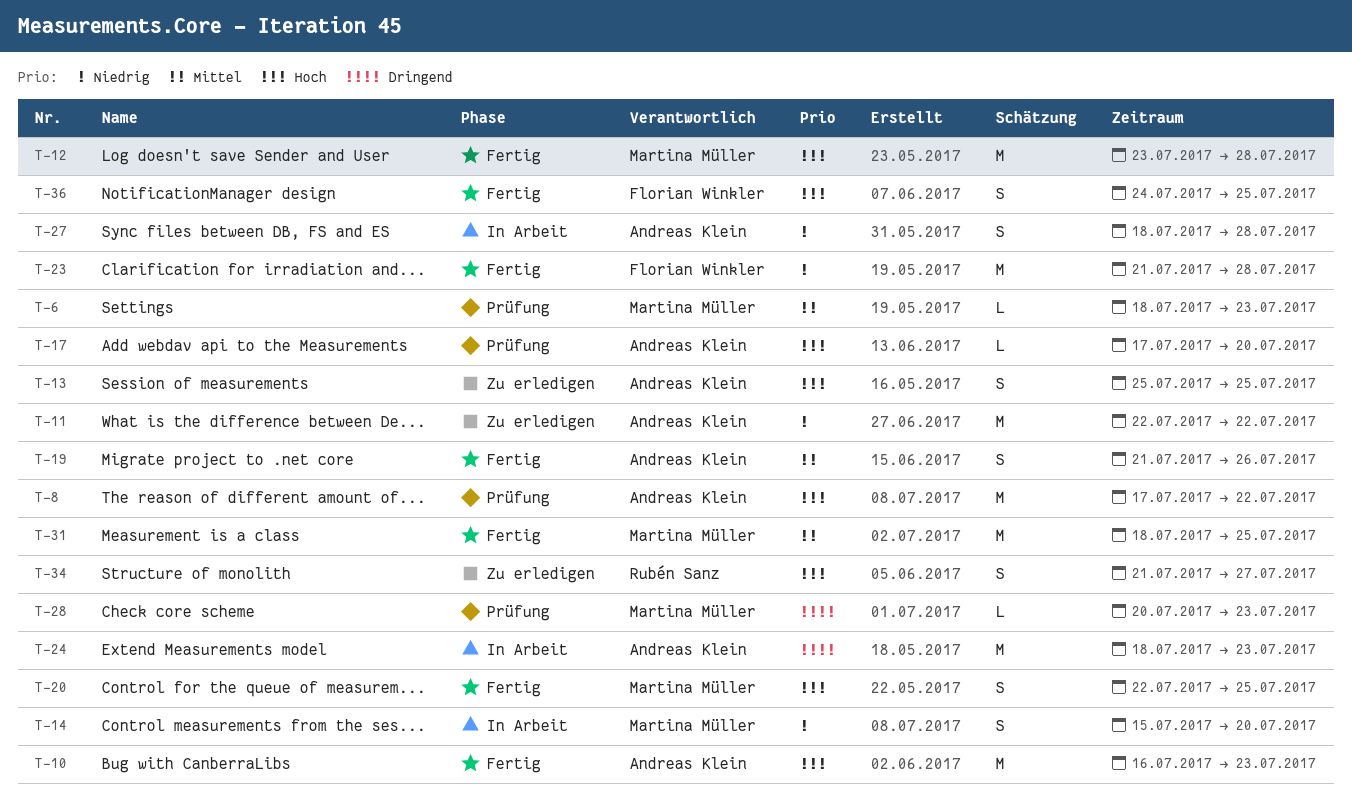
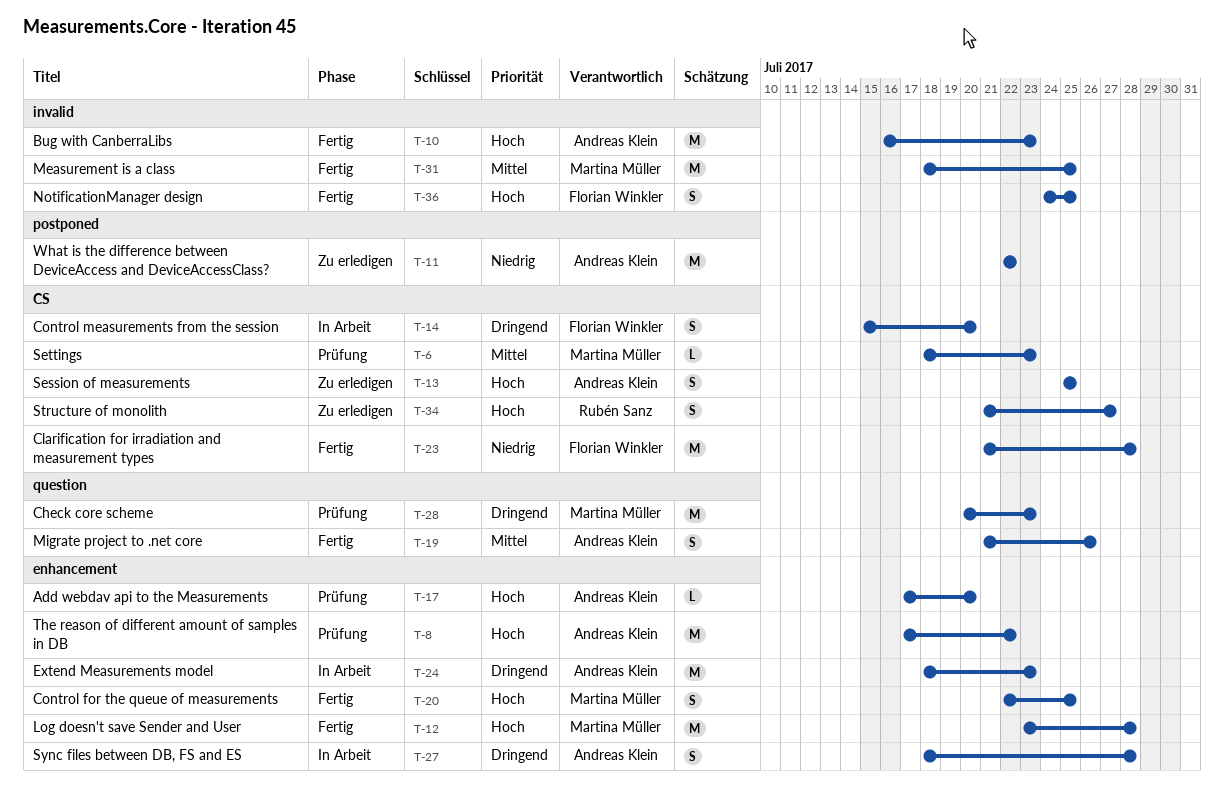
T-14, owner: Martina Müller -> Florian Winkler
T-14, priority: Niedrig -> Dringend
T-27, priority: Niedrig -> Dringend
T-28, estimate: L -> M

